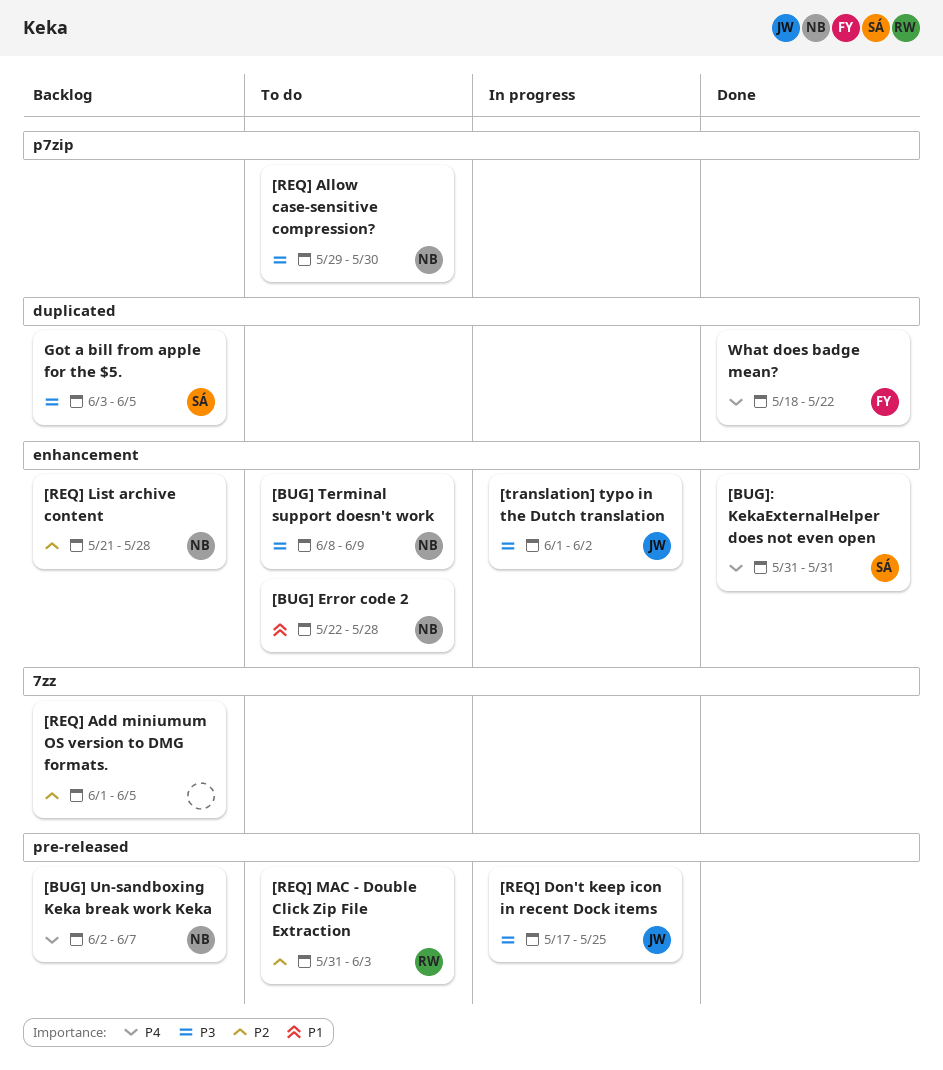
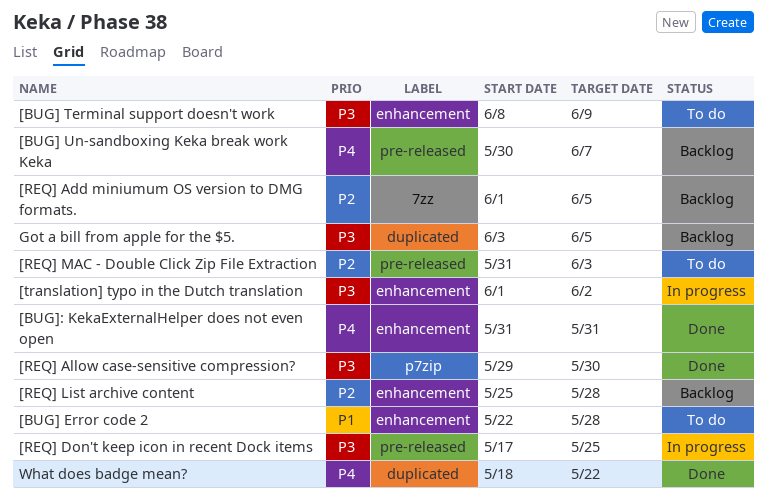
[BUG] Un-sandboxing Keka break work Keka, start: Jun 2 -> May 30
[REQ] Allow case-sensitive compression?, status: To do -> Done
[REQ] List archive content, start: May 21 -> May 25

